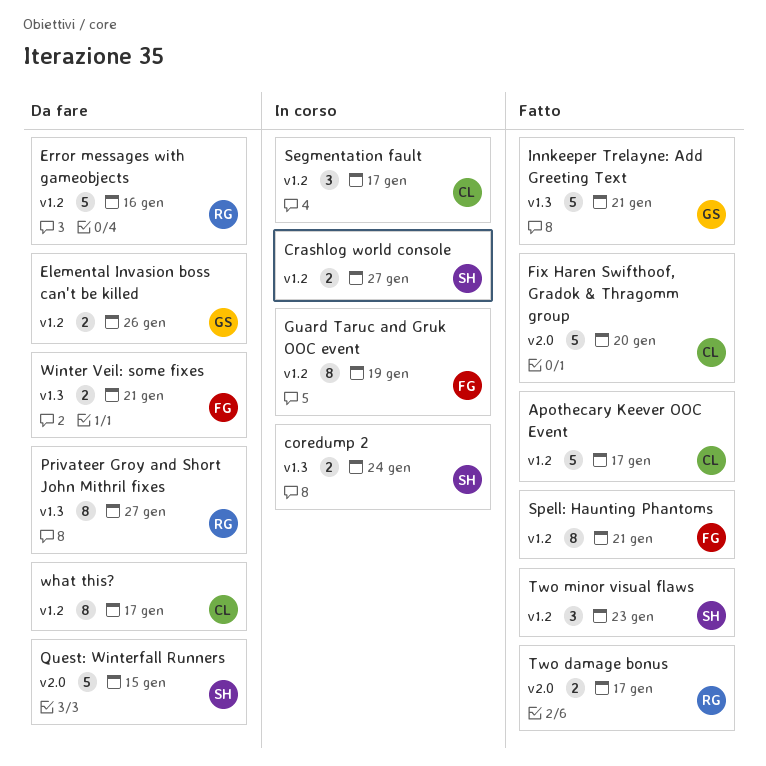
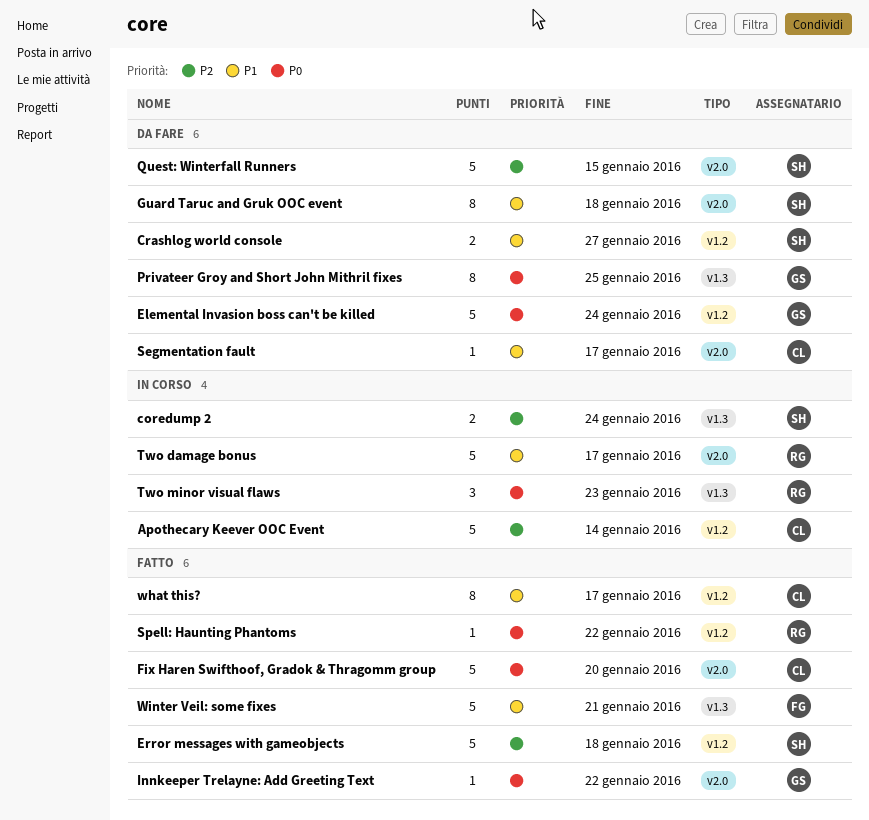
Apothecary Keever OOC Event, status: Fatto -> In corso
Apothecary Keever OOC Event, due: Jan 17 -> Jan 14
Crashlog world console, status: In corso -> Da fare
Elemental Invasion boss can't be killed, estimate: 2 -> 5
Elemental Invasion boss can't be killed, due: Jan 26 -> Jan 24
Error messages with gameobjects, status: Da fare -> Fatto
Error messages with gameobjects, owner: RG -> SH
Error messages with gameobjects, due: Jan 16 -> Jan 18
Guard Taruc and Gruk OOC event, status: In corso -> Da fare
Guard Taruc and Gruk OOC event, owner: FG -> SH
Guard Taruc and Gruk OOC event, label: v1.2 -> v2.0
Guard Taruc and Gruk OOC event, due: Jan 19 -> Jan 18
Innkeeper Trelayne: Add Greeting Text, label: v1.3 -> v2.0
Innkeeper Trelayne: Add Greeting Text, estimate: 5 -> 1
Innkeeper Trelayne: Add Greeting Text, due: Jan 21 -> Jan 22
Privateer Groy and Short John Mithril fixes, owner: RG -> GS
Privateer Groy and Short John Mithril fixes, due: Jan 27 -> Jan 25
Segmentation fault, status: In corso -> Da fare
Segmentation fault, label: v1.2 -> v2.0
Segmentation fault, estimate: 3 -> 1
Spell: Haunting Phantoms, owner: FG -> RG
Spell: Haunting Phantoms, estimate: 8 -> 1
Spell: Haunting Phantoms, due: Jan 21 -> Jan 22
Two damage bonus, status: Fatto -> In corso
Two damage bonus, estimate: 2 -> 5
Two minor visual flaws, status: Fatto -> In corso
Two minor visual flaws, owner: SH -> RG
Two minor visual flaws, label: v1.2 -> v1.3
what this?, status: Da fare -> Fatto
Winter Veil: some fixes, status: Da fare -> Fatto
Winter Veil: some fixes, estimate: 2 -> 5

